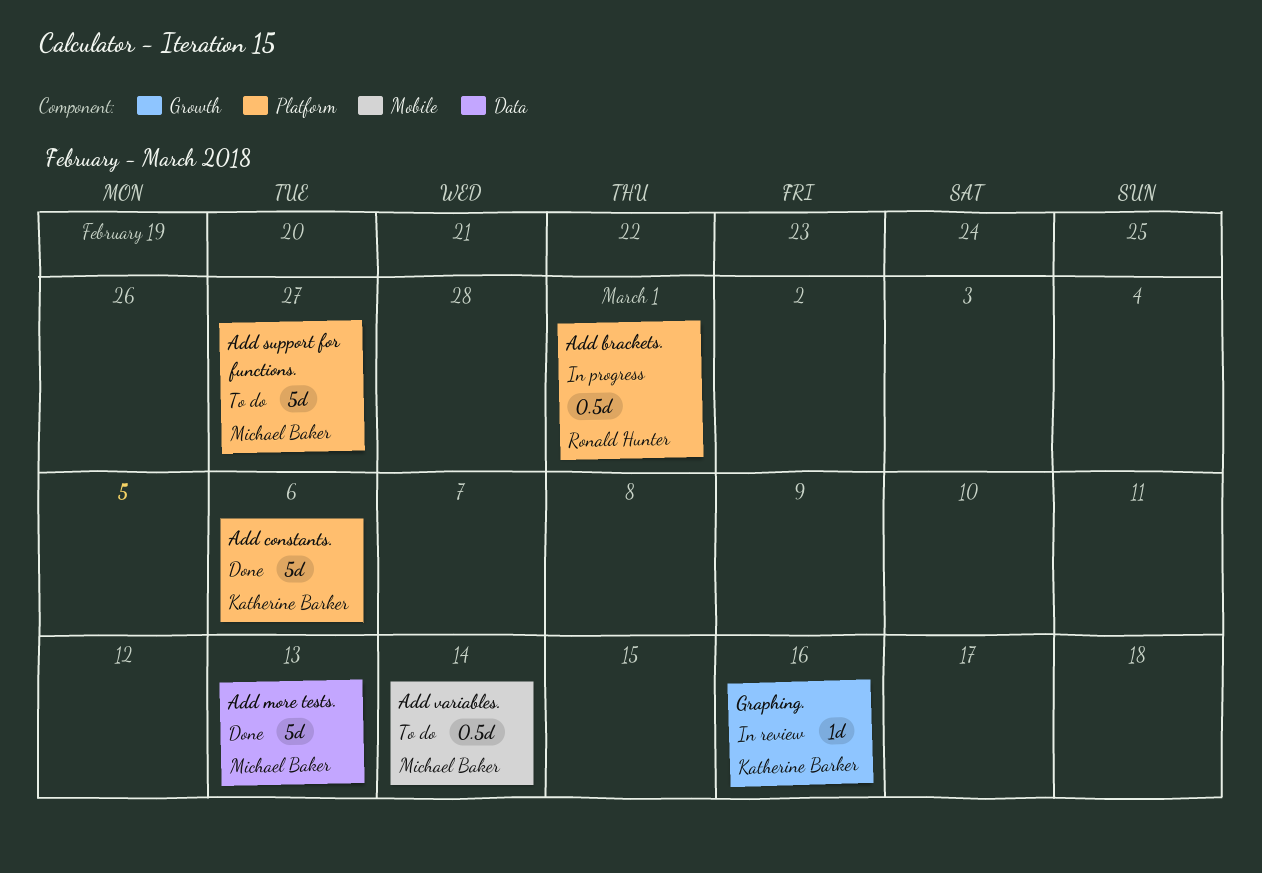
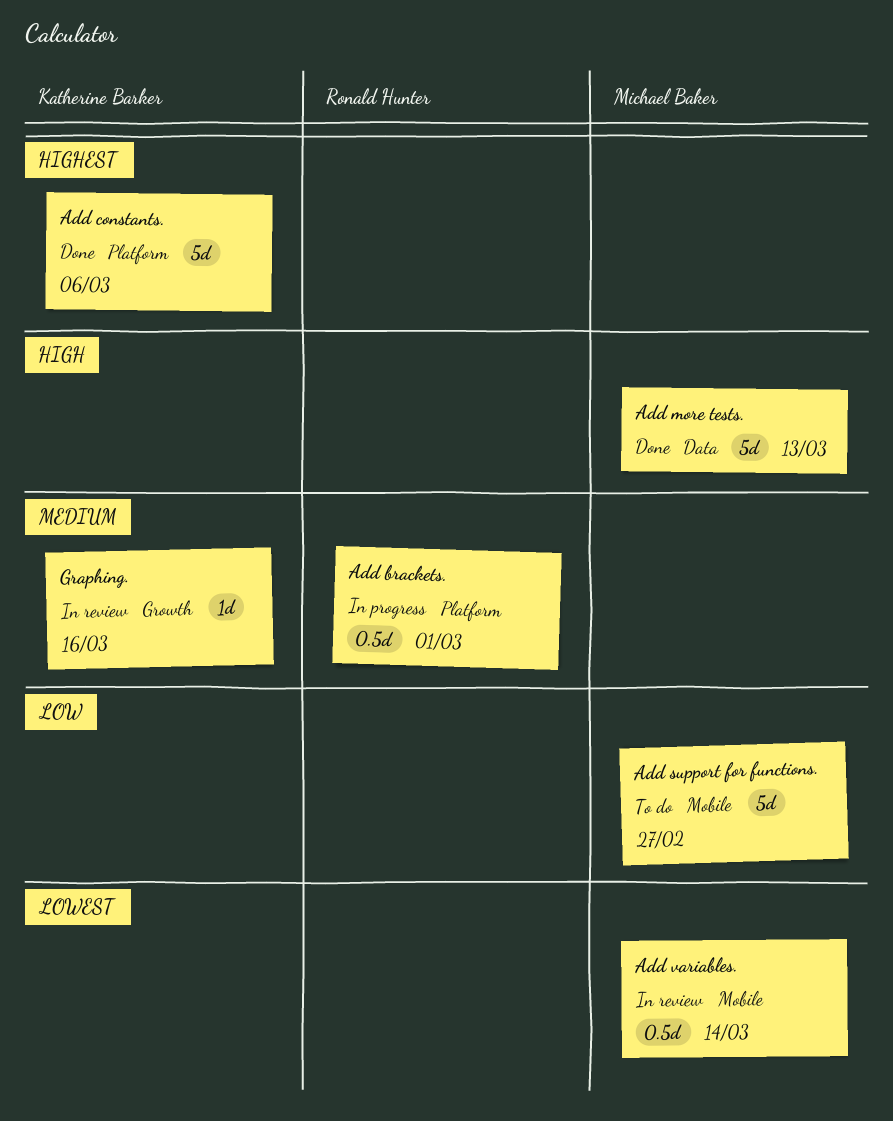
Add support for functions., label: Platform -> Mobile
Add variables., status: To do -> In review

